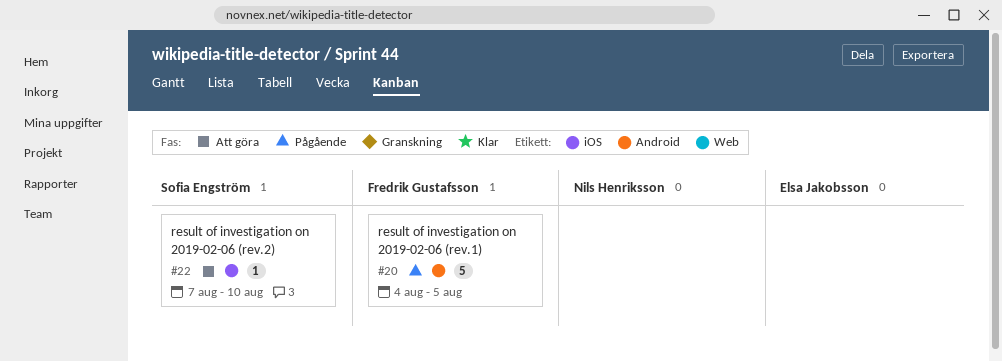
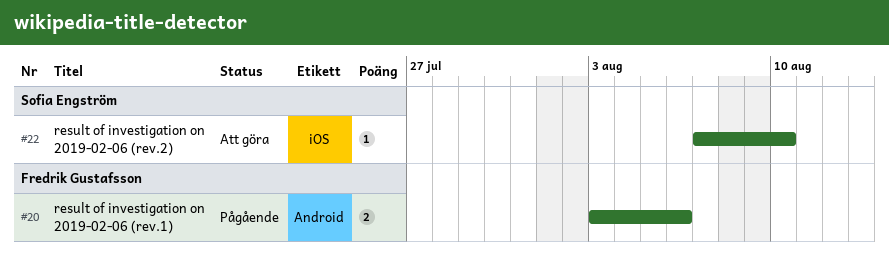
#20, estimate: 5 -> 2
#20, start: Aug 4 -> Aug 3
#20, due: Aug 5 -> Aug 6

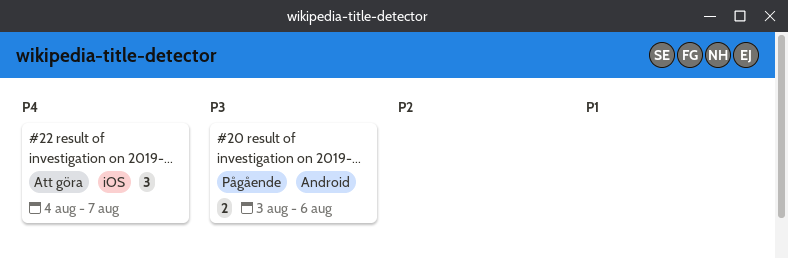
#22, estimate: 1 -> 3
#22, start: Aug 7 -> Aug 4
#22, due: Aug 10 -> Aug 7

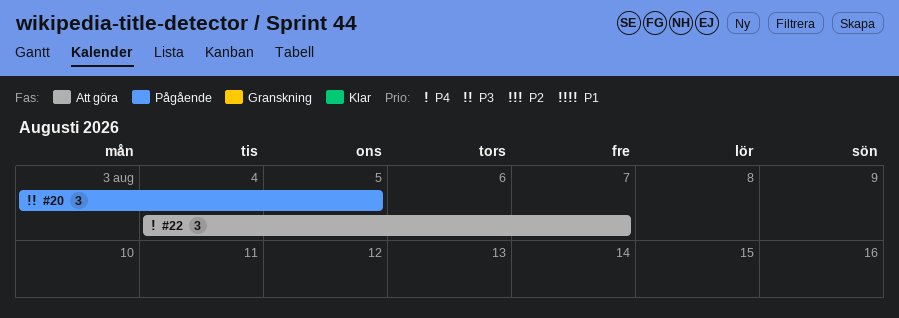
#20, estimate: 2 -> 3
#20, due: Aug 6 -> Aug 5

